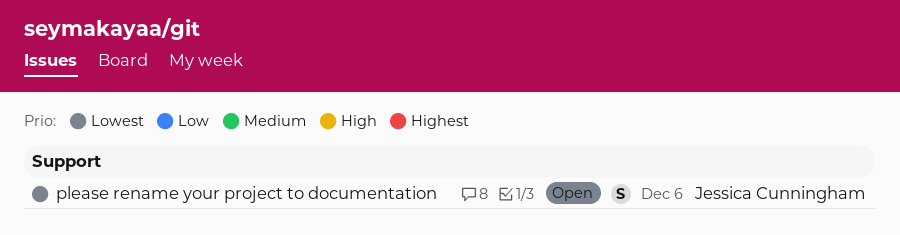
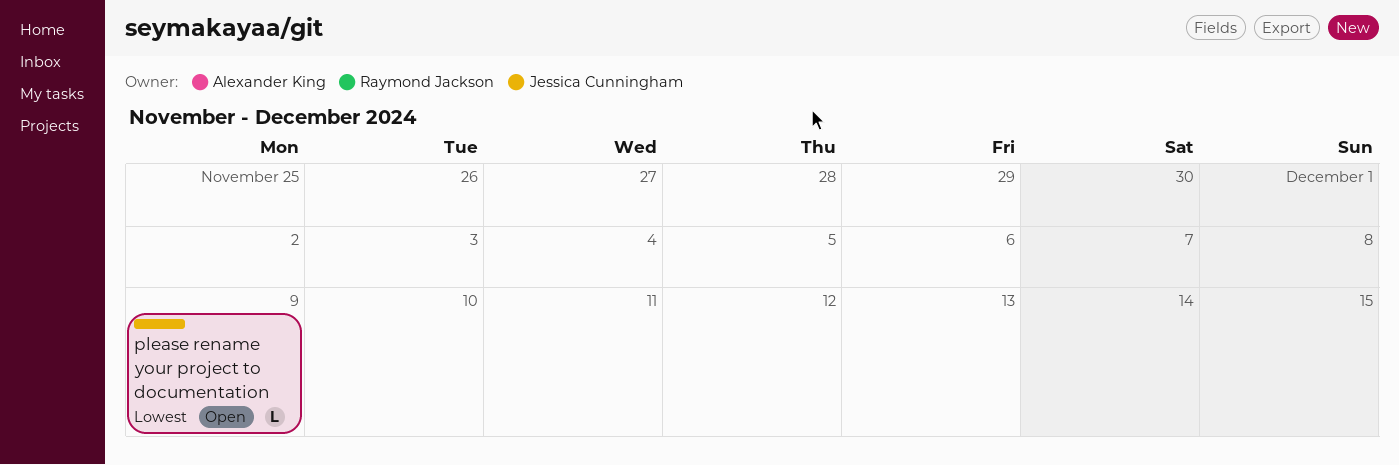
please rename your project to documentation, estimate: S -> L
please rename your project to documentation, due: Dec 6 -> Dec 9

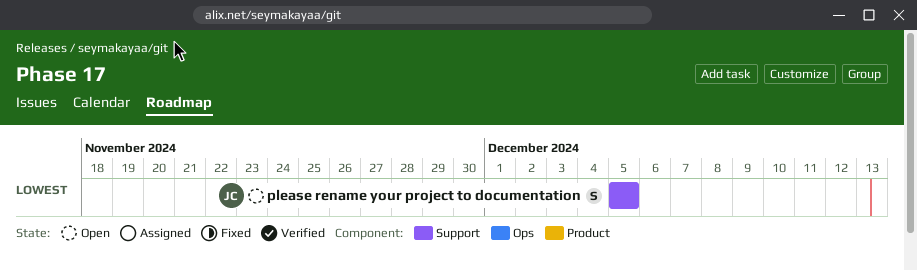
please rename your project to documentation, estimate: L -> S
please rename your project to documentation, due: Dec 9 -> Dec 5

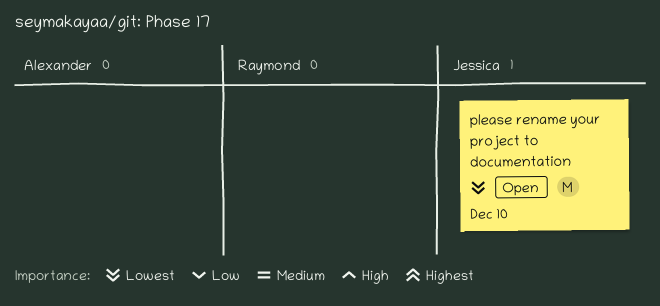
please rename your project to documentation, estimate: S -> M
please rename your project to documentation, due: Dec 5 -> Dec 10

